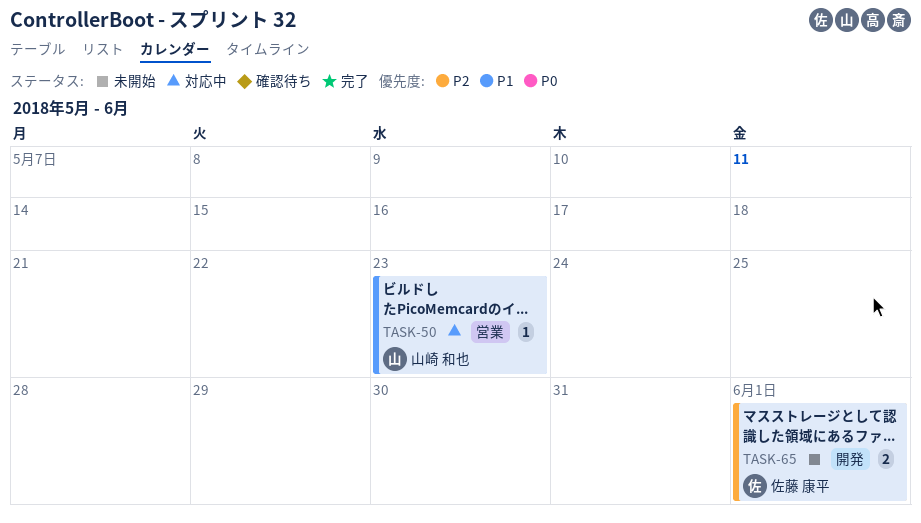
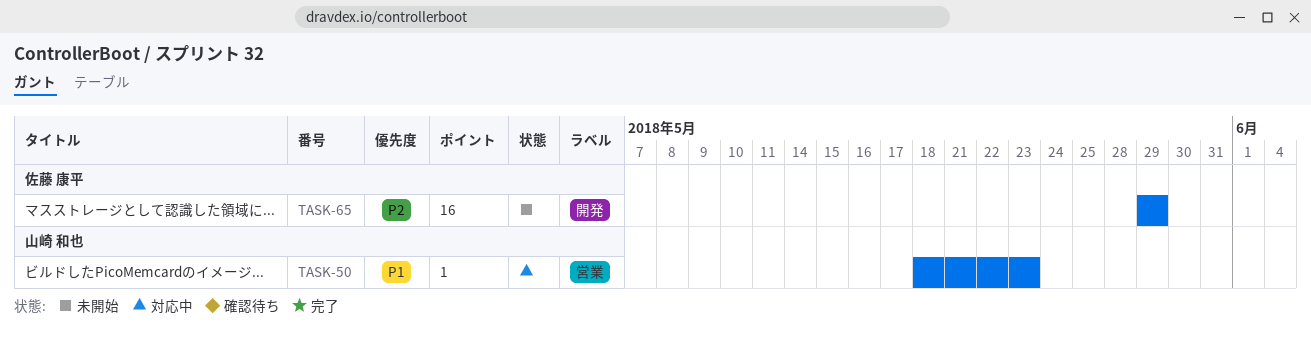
TASK-65, estimate: 2 -> 16
TASK-65, due: Jun 1 -> May 29

